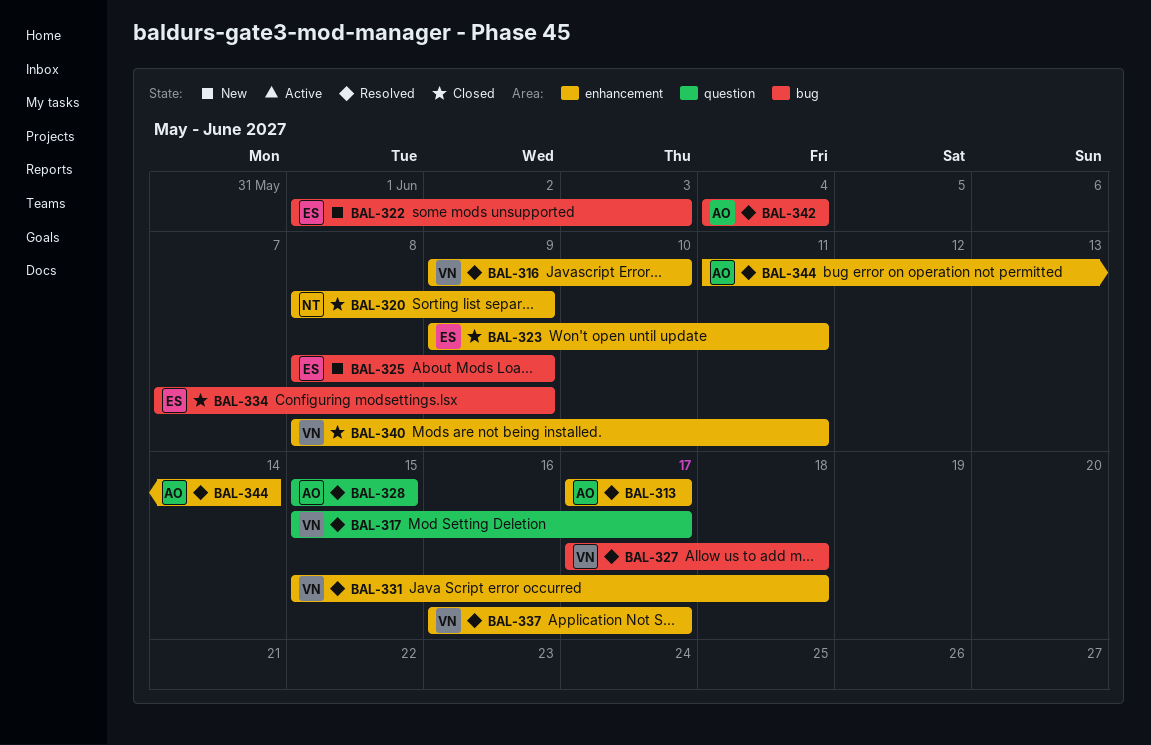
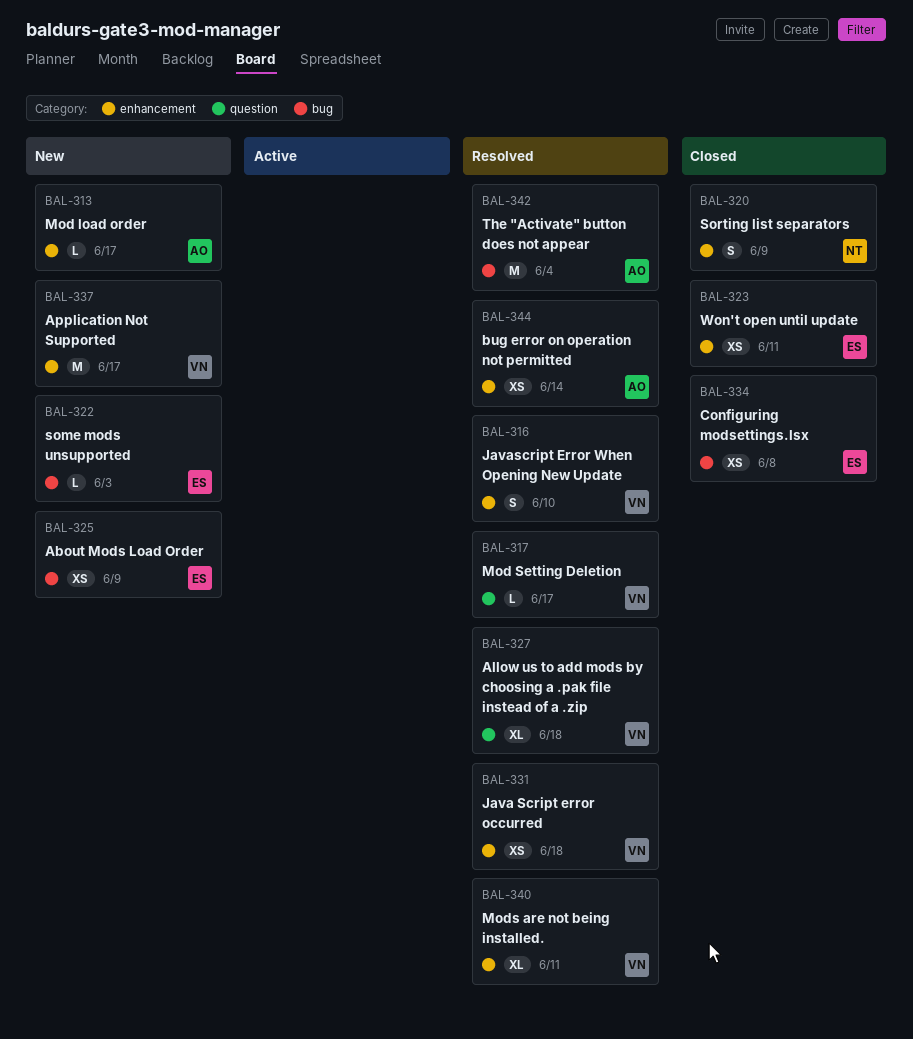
BAL-313, status: Resolved -> New
BAL-327, label: bug -> question
BAL-328: present -> none
BAL-334, due: Jun 9 -> Jun 8
BAL-337, status: Resolved -> New
BAL-340, status: Closed -> Resolved

